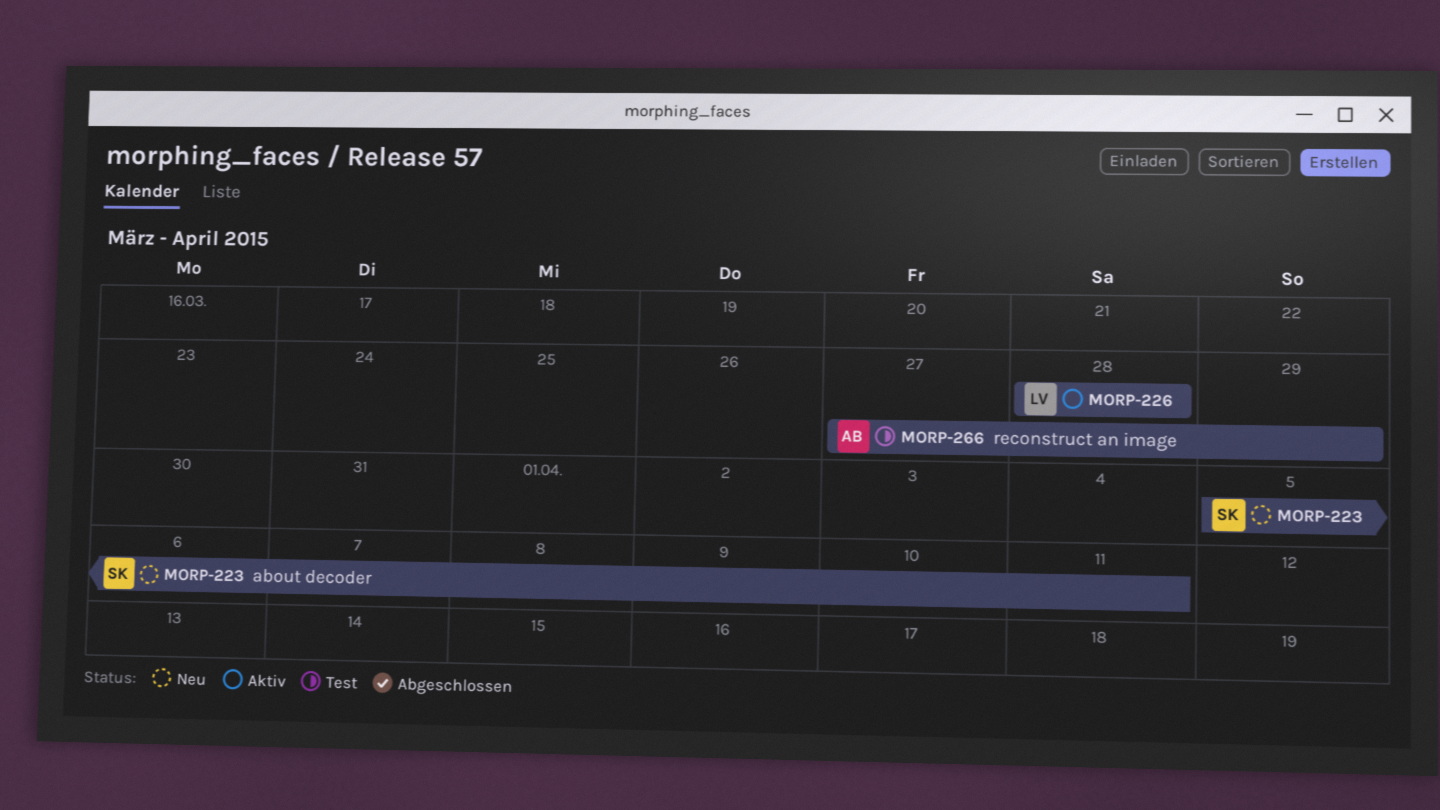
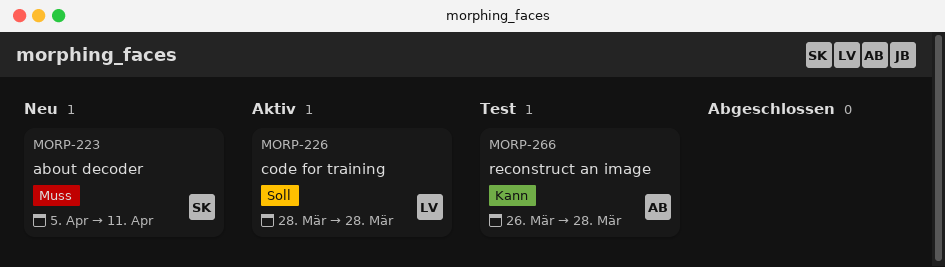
MORP-266, start: Mar 27 -> Mar 26
MORP-266, due: Mar 29 -> Mar 28

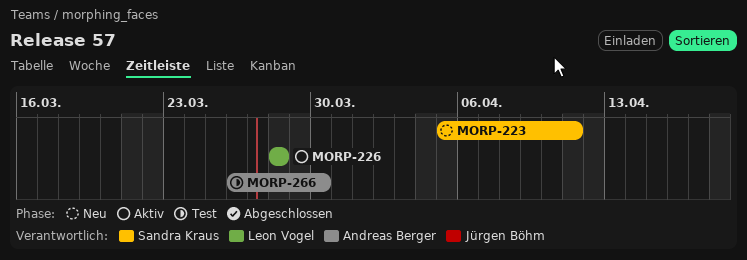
MORP-266, due: Mar 28 -> Mar 30

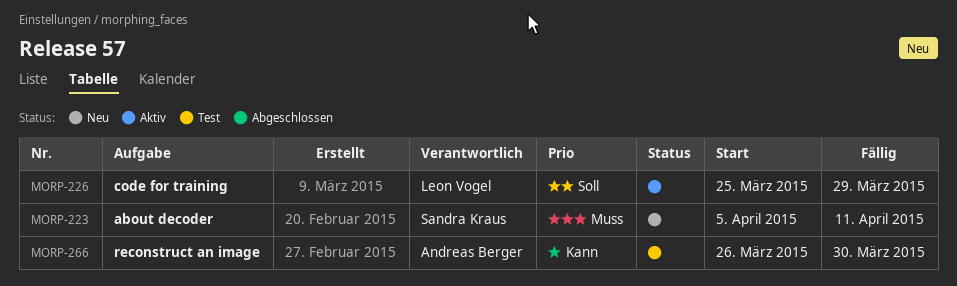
MORP-226, start: Mar 28 -> Mar 25
MORP-226, due: Mar 28 -> Mar 29

